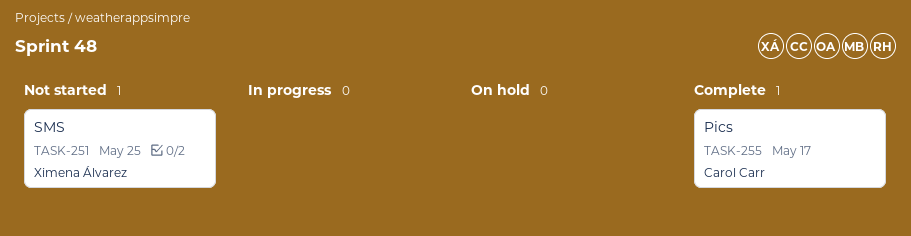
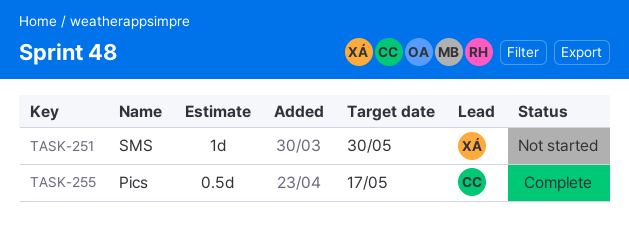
TASK-251, due: May 25 -> May 30

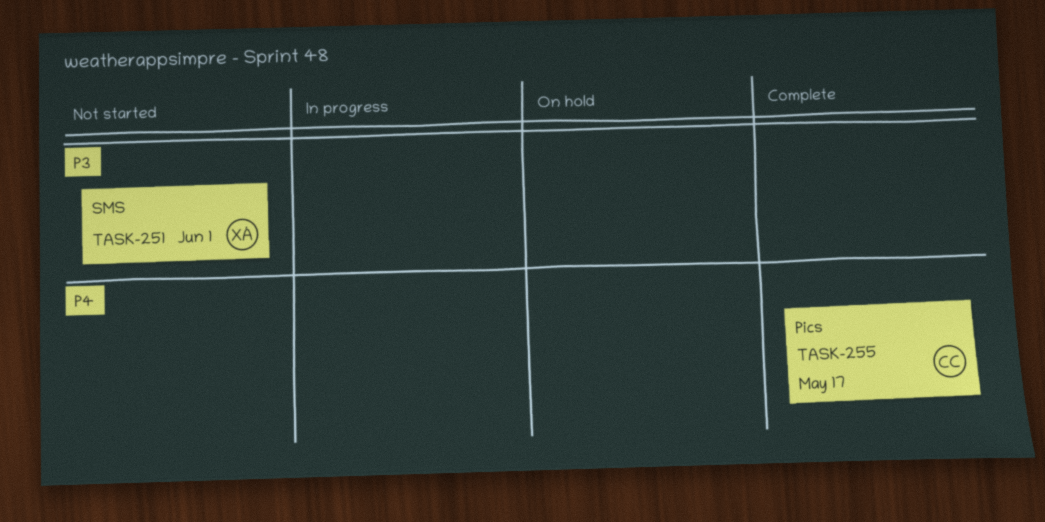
TASK-251, due: May 30 -> Jun 1

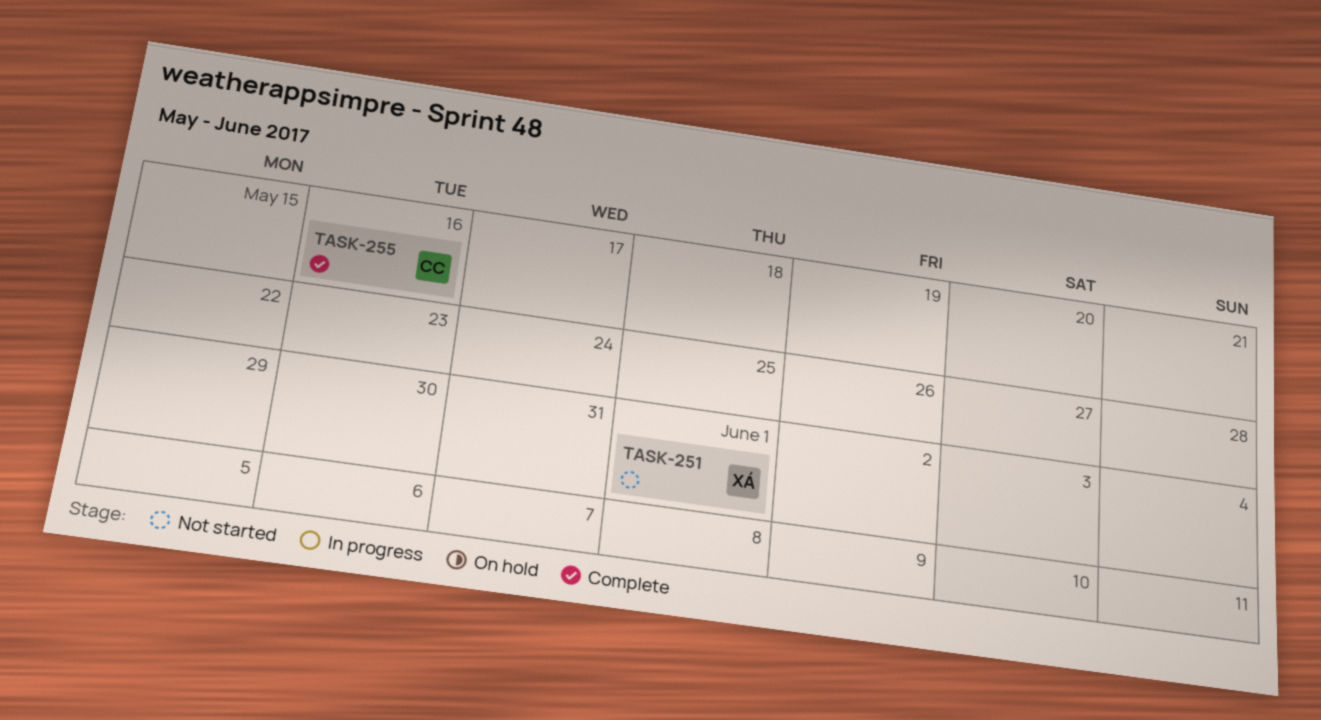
TASK-255, due: May 17 -> May 16

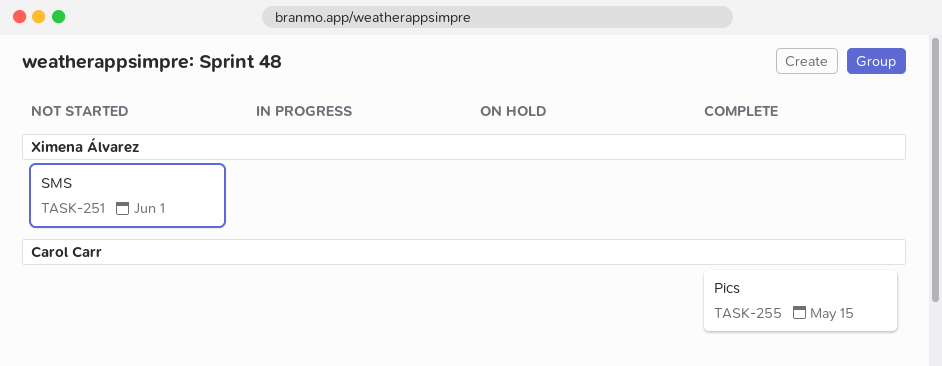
TASK-255, due: May 16 -> May 15

